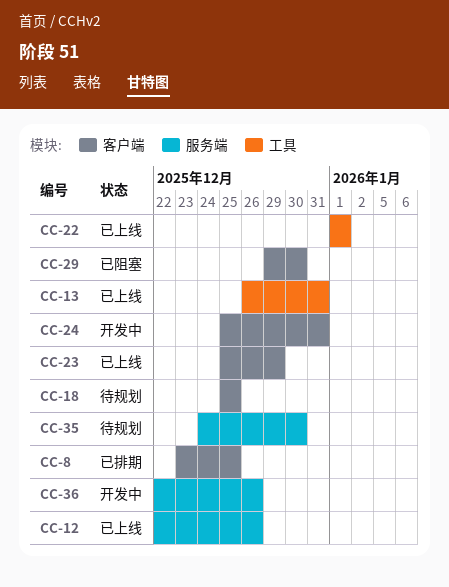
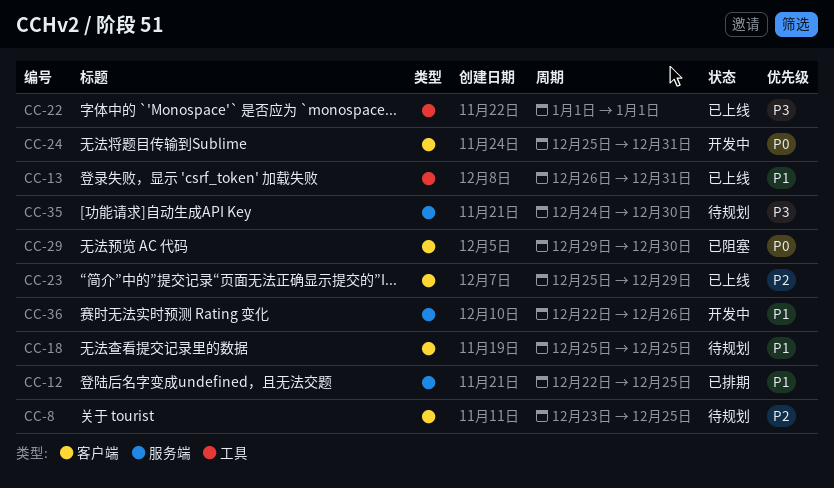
CC-8, status: 已排期 -> 待规划
CC-12, status: 已上线 -> 已排期
CC-12, due: Dec 26 -> Dec 25

